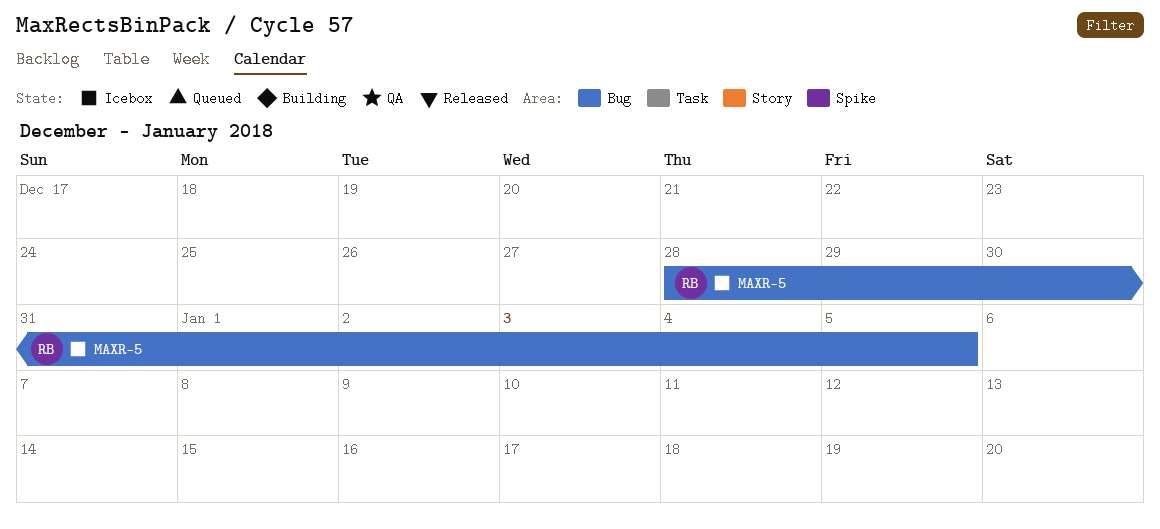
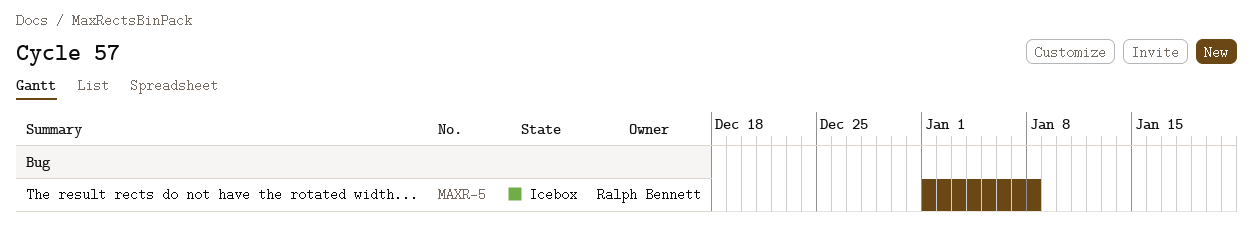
MAXR-5, start: Dec 28 -> Jan 1
MAXR-5, due: Jan 5 -> Jan 8

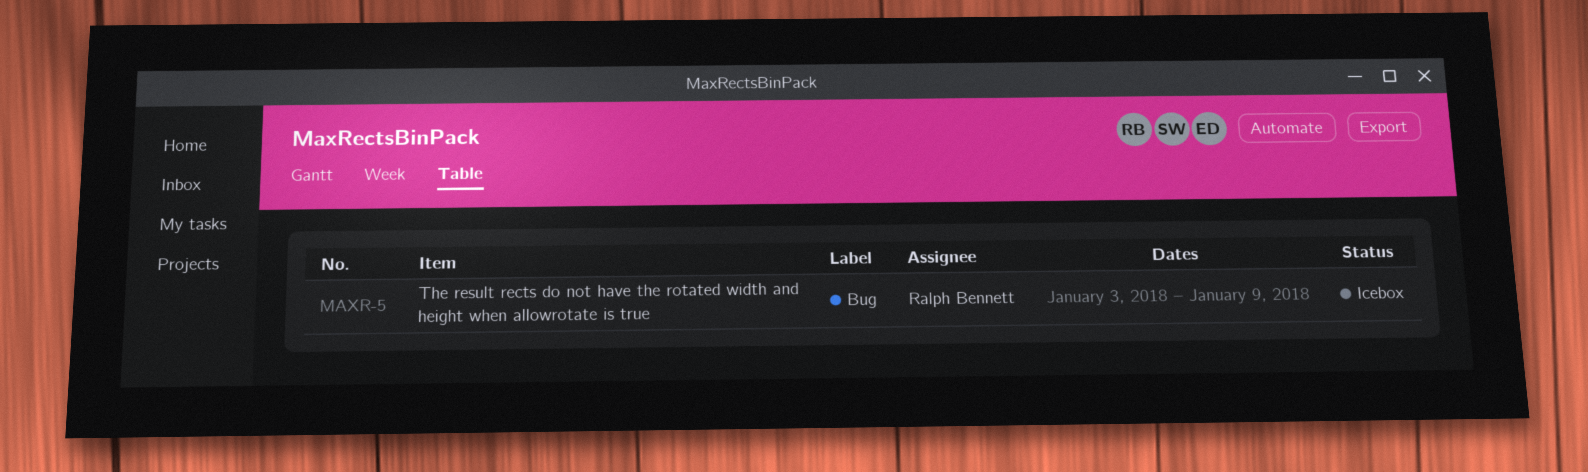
MAXR-5, start: Jan 1 -> Jan 3
MAXR-5, due: Jan 8 -> Jan 9

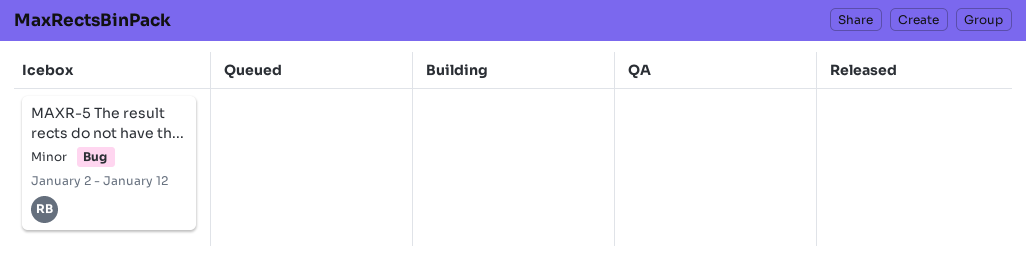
MAXR-5, start: Jan 3 -> Jan 2
MAXR-5, due: Jan 9 -> Jan 12

